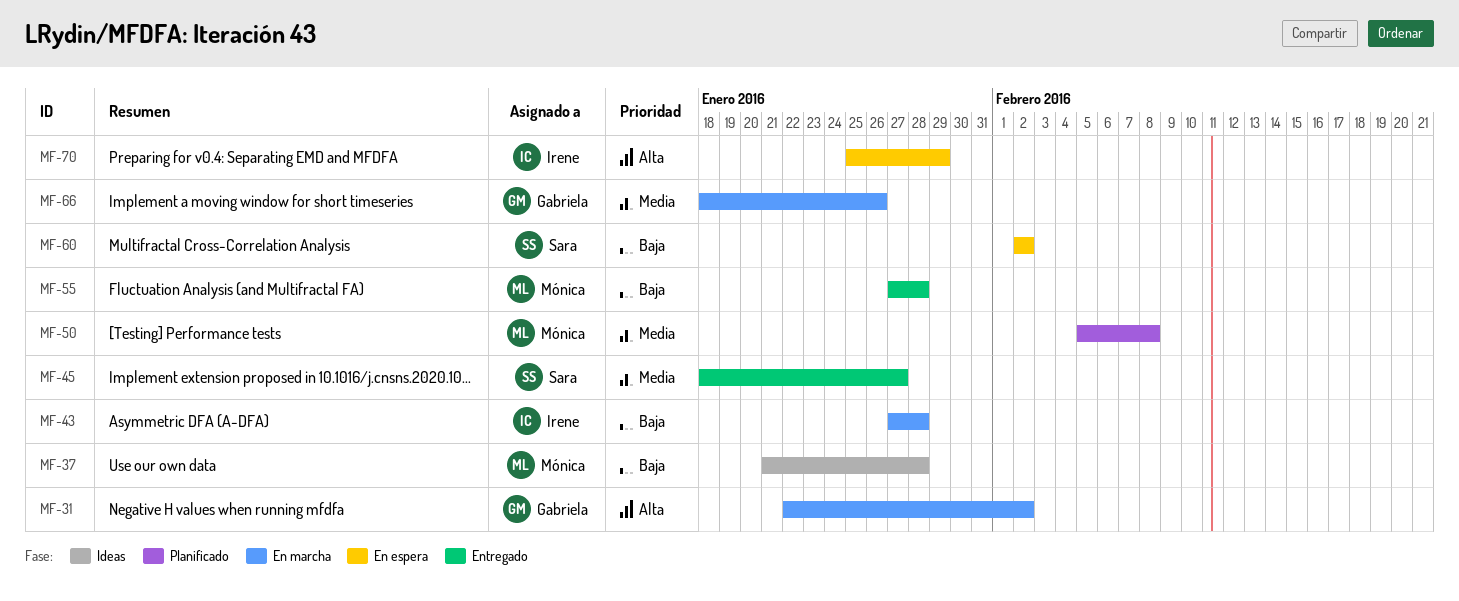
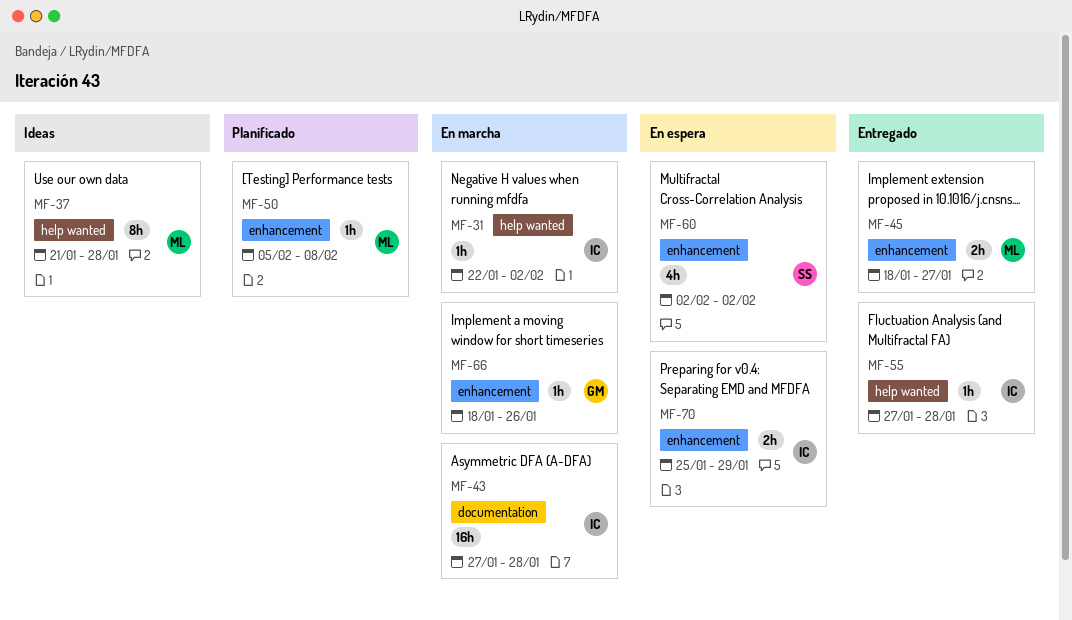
MF-31, owner: Gabriela -> Irene
MF-45, owner: Sara -> Mónica
MF-55, owner: Mónica -> Irene

